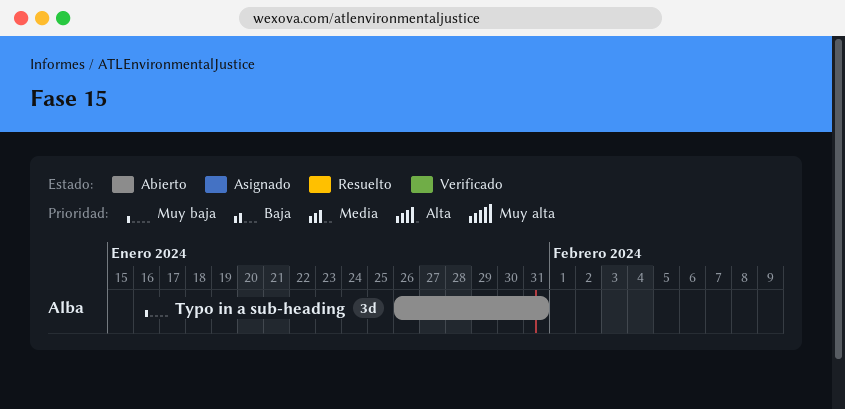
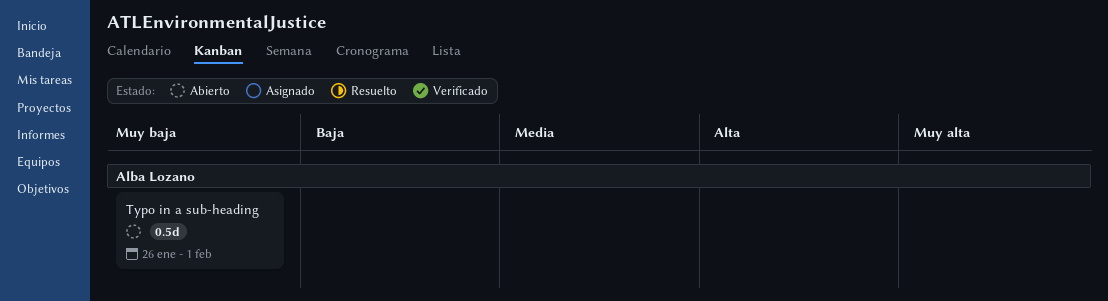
Typo in a sub-heading, estimate: 3d -> 0.5d
Typo in a sub-heading, due: Jan 31 -> Feb 1

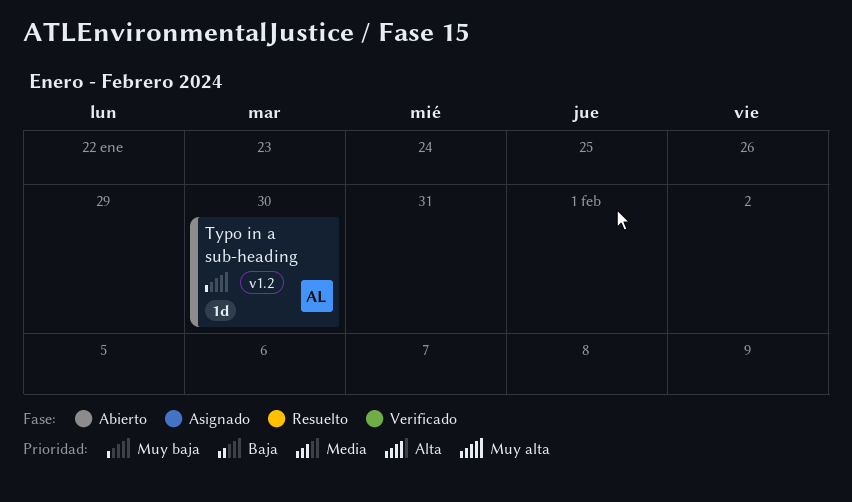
Typo in a sub-heading, estimate: 0.5d -> 1d
Typo in a sub-heading, due: Feb 1 -> Jan 30

